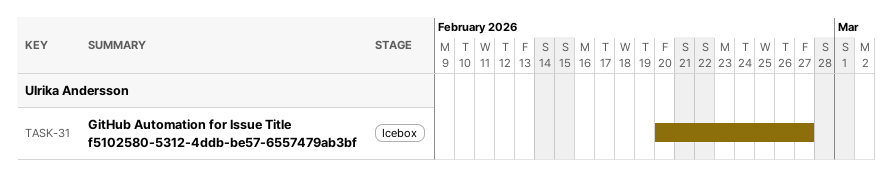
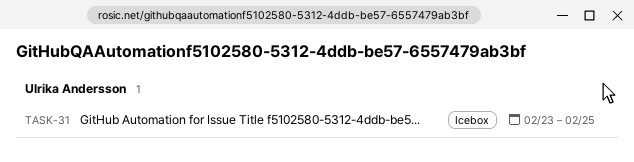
TASK-31, start: Feb 20 -> Feb 23
TASK-31, due: Feb 27 -> Feb 25

